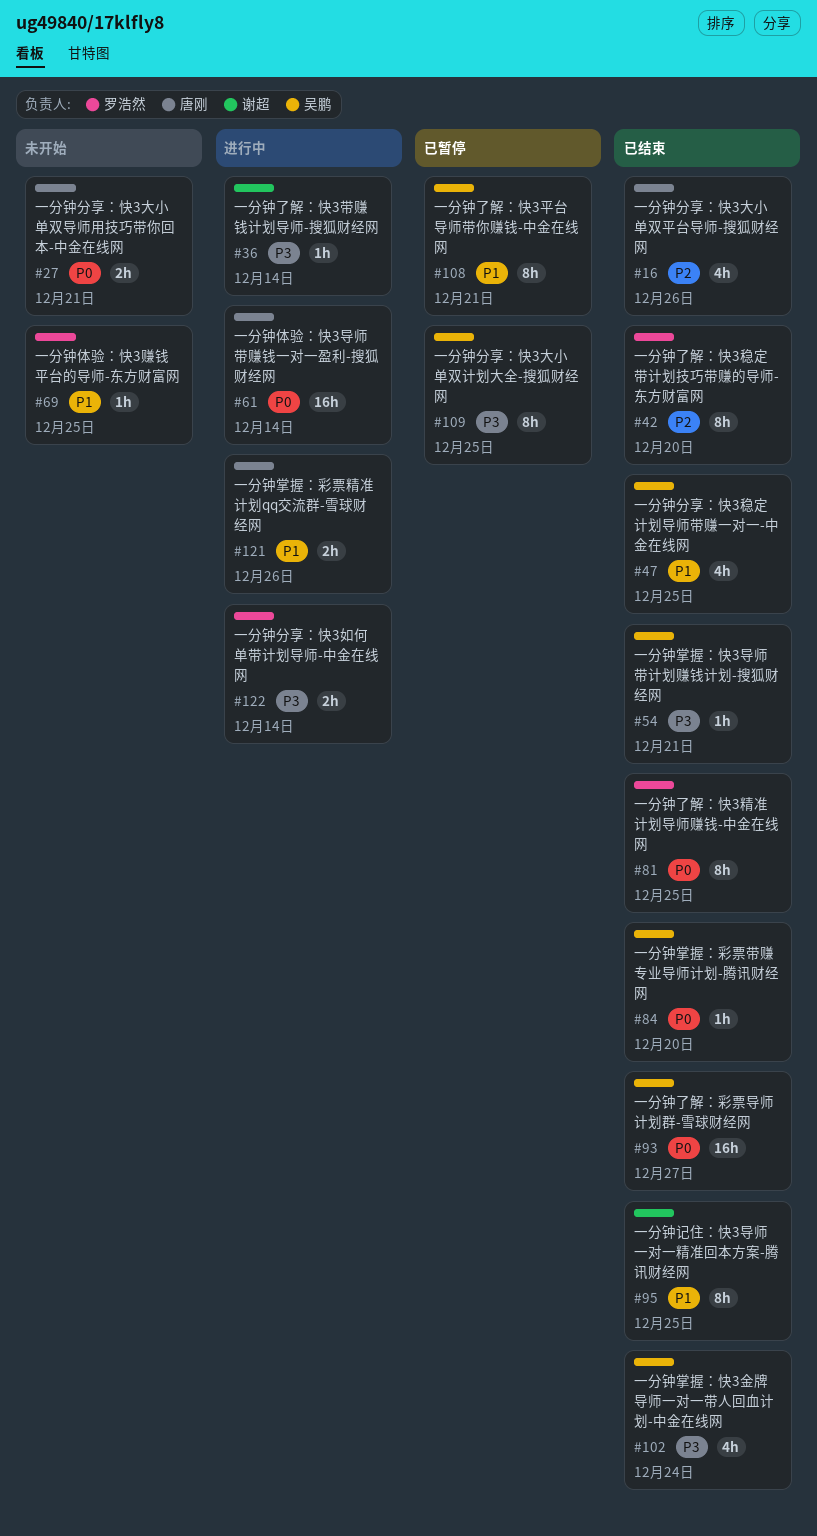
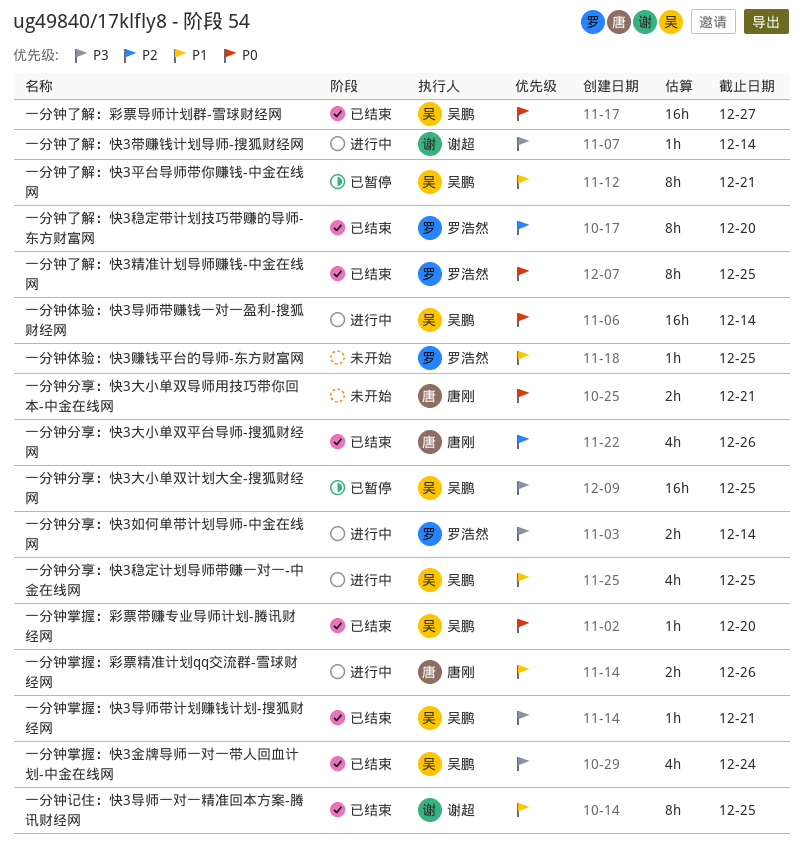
一分钟体验：快3导师带赚钱一对一盈利-搜狐财经网, owner: 唐刚 -> 吴鹏
一分钟分享：快3大小单双计划大全-搜狐财经网, estimate: 8h -> 16h
一分钟分享：快3稳定计划导师带赚一对一-中金在线网, status: 已结束 -> 进行中

